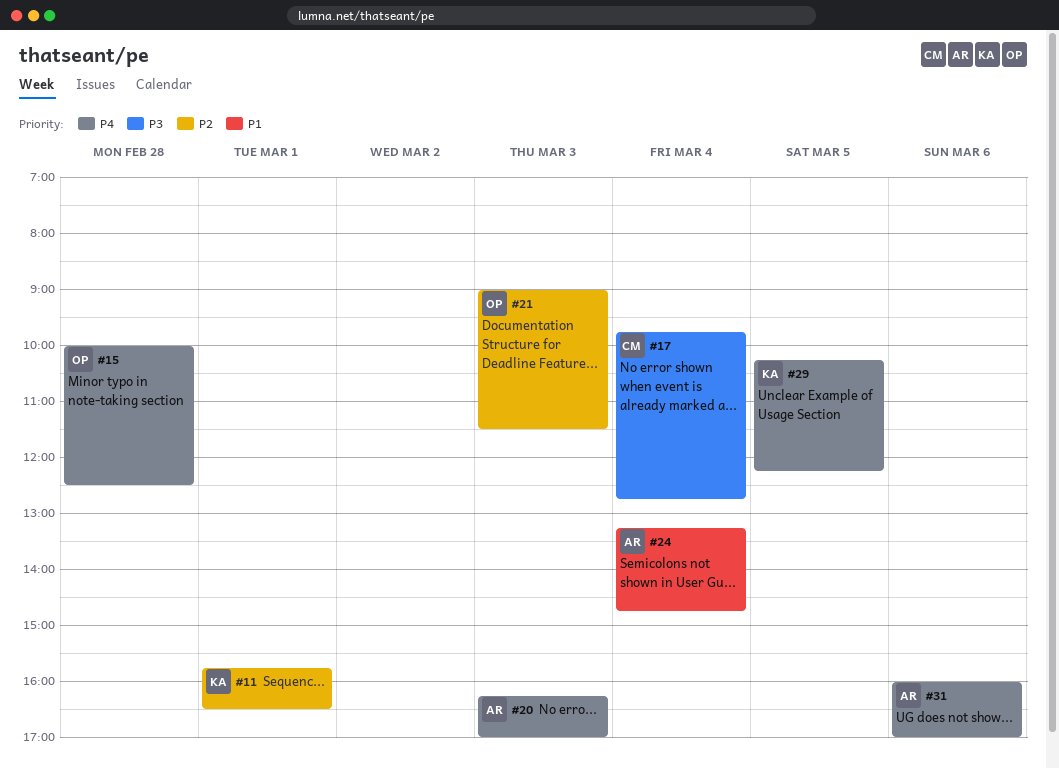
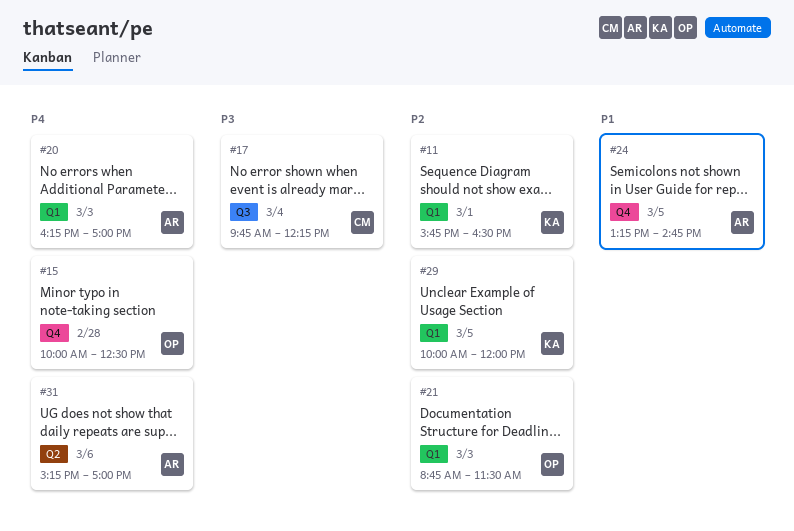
#17, ends: 12:45 -> 12:15
#21, begins: 09:00 -> 08:45
#24, day: Mar 4 -> Mar 5
#29, priority: P4 -> P2
#29, begins: 10:15 -> 10:00
#29, ends: 12:15 -> 12:00
#31, begins: 16:00 -> 15:15

